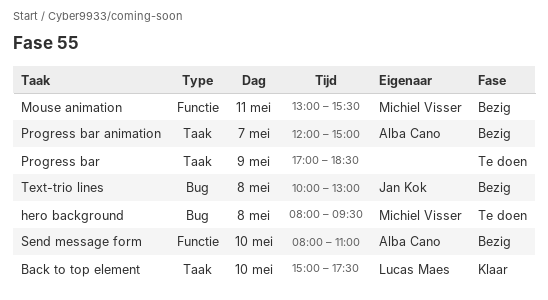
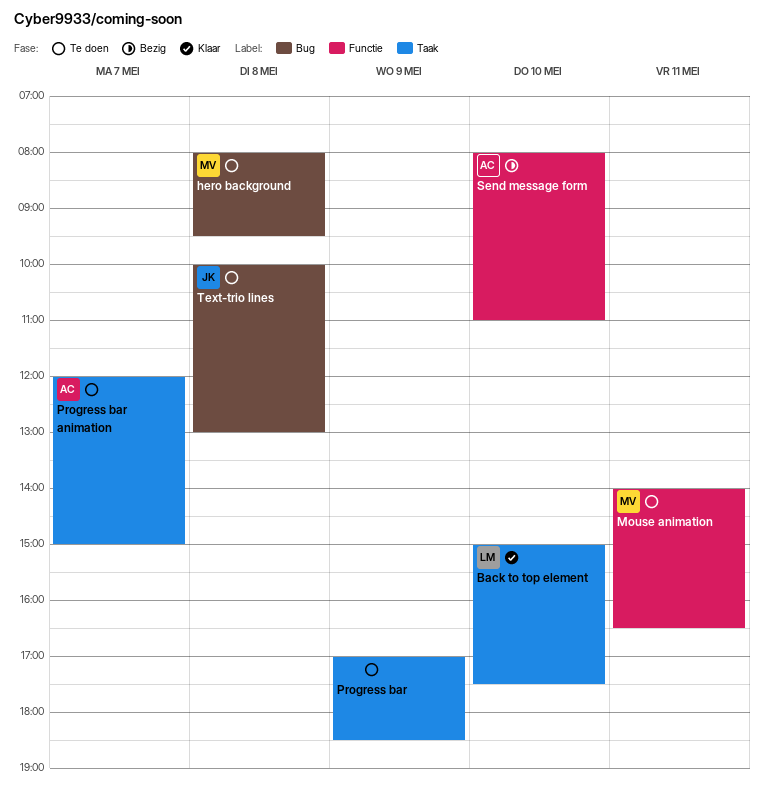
Mouse animation, status: Bezig -> Te doen
Mouse animation, begins: 13:00 -> 14:00
Mouse animation, ends: 15:30 -> 16:30
Progress bar animation, status: Bezig -> Te doen
Text-trio lines, status: Bezig -> Te doen

